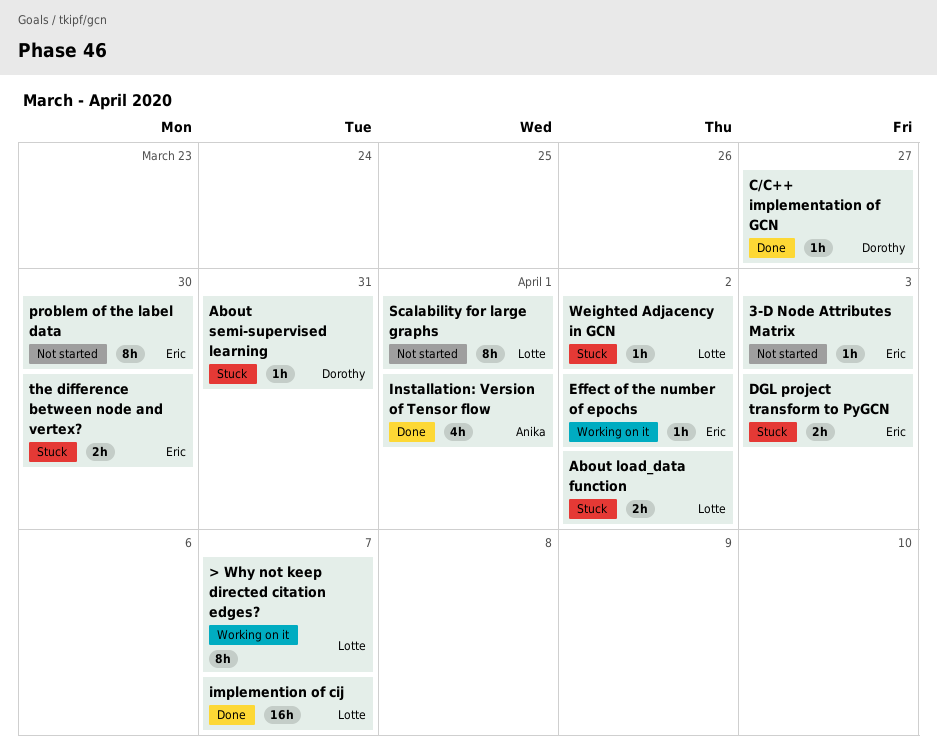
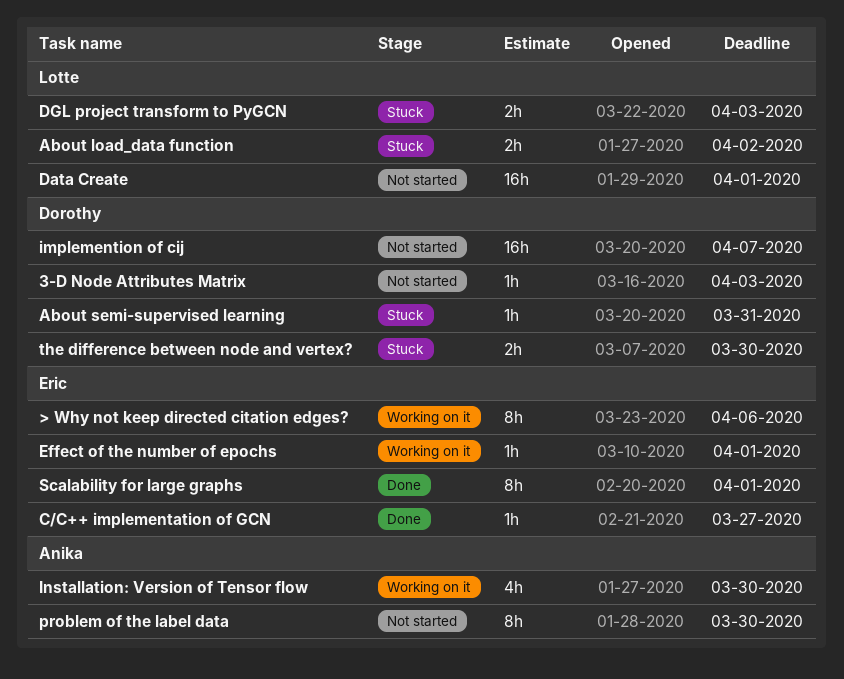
3-D Node Attributes Matrix, owner: Eric -> Dorothy
> Why not keep directed citation edges?, owner: Lotte -> Eric
> Why not keep directed citation edges?, due: Apr 7 -> Apr 6
C/C++ implementation of GCN, owner: Dorothy -> Eric
Data Create: none -> present
DGL project transform to PyGCN, owner: Eric -> Lotte
Effect of the number of epochs, due: Apr 2 -> Apr 1
implemention of cij, status: Done -> Not started
implemention of cij, owner: Lotte -> Dorothy
Installation: Version of Tensor flow, status: Done -> Working on it
Installation: Version of Tensor flow, due: Apr 1 -> Mar 30
problem of the label data, owner: Eric -> Anika
Scalability for large graphs, status: Not started -> Done
Scalability for large graphs, owner: Lotte -> Eric
the difference between node and vertex?, owner: Eric -> Dorothy
Weighted Adjacency in GCN: present -> none

